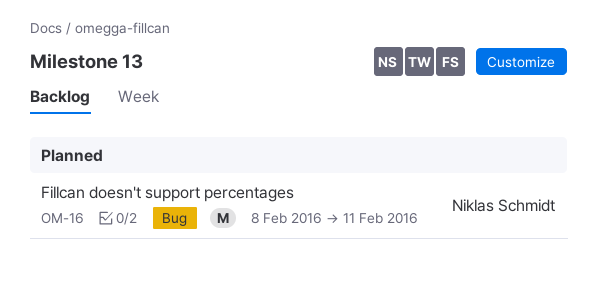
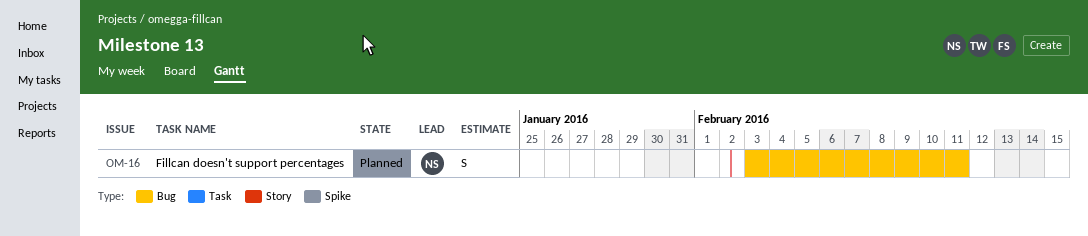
OM-16, estimate: M -> S
OM-16, start: Feb 8 -> Feb 3

